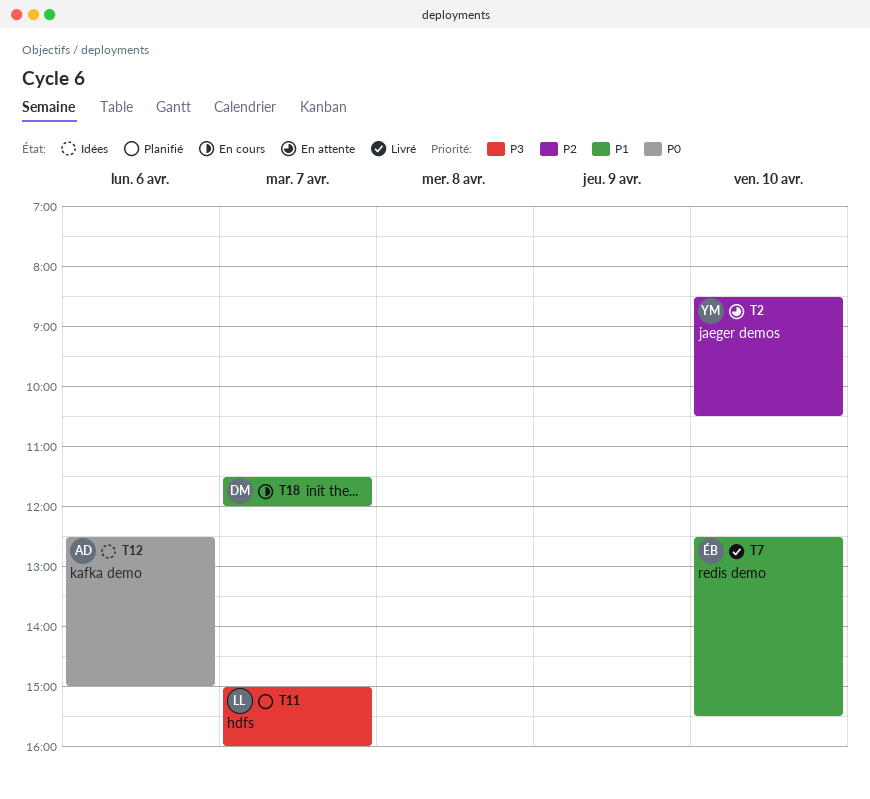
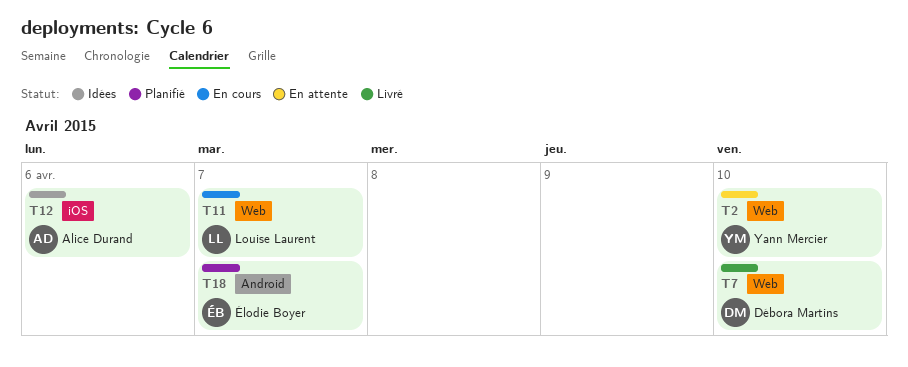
T7, owner: Élodie Boyer -> Débora Martins
T11, status: Planifié -> En cours
T18, status: En cours -> Planifié
T18, owner: Débora Martins -> Élodie Boyer

